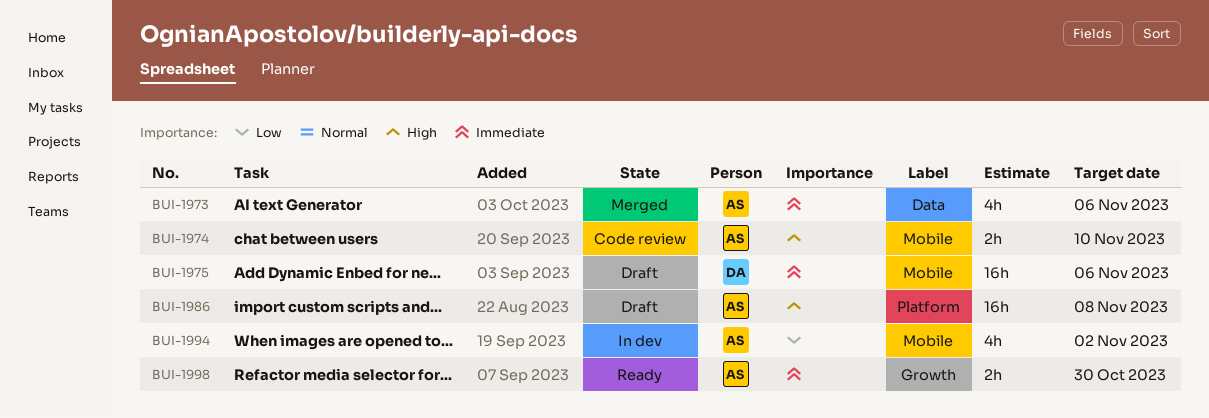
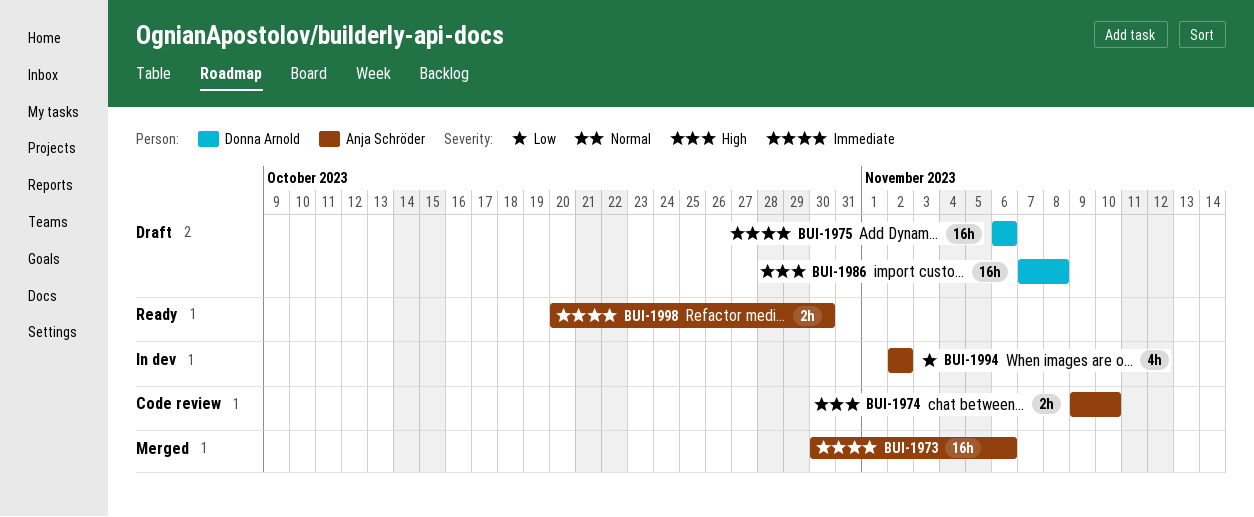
BUI-1973, estimate: 4h -> 16h
BUI-1986, owner: Anja Schröder -> Donna Arnold

